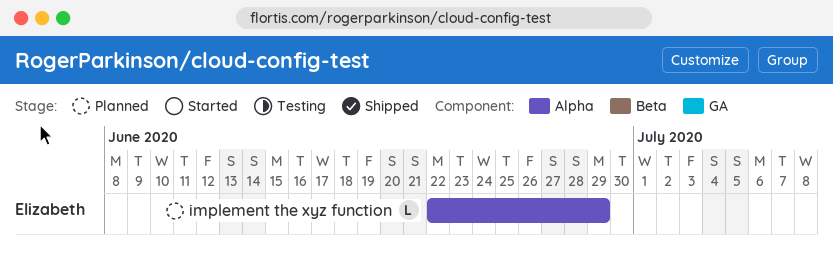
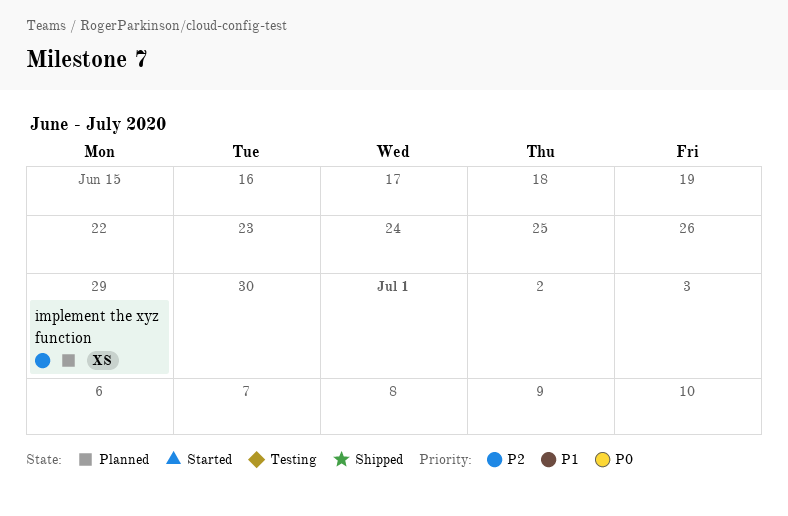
implement the xyz function, estimate: L -> XS

